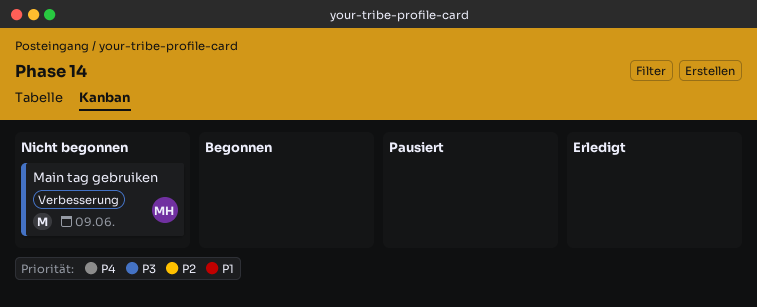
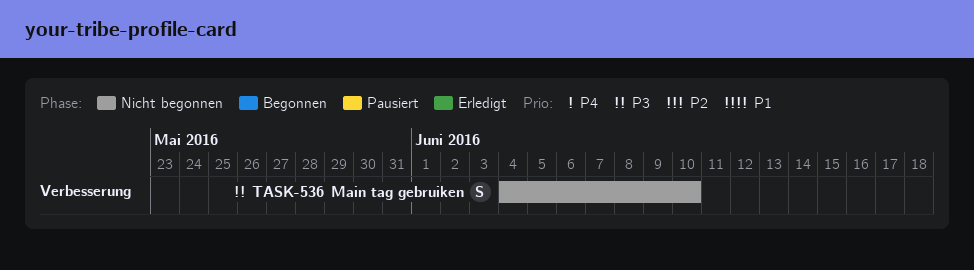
Main tag gebruiken, estimate: M -> S
Main tag gebruiken, due: Jun 9 -> Jun 10

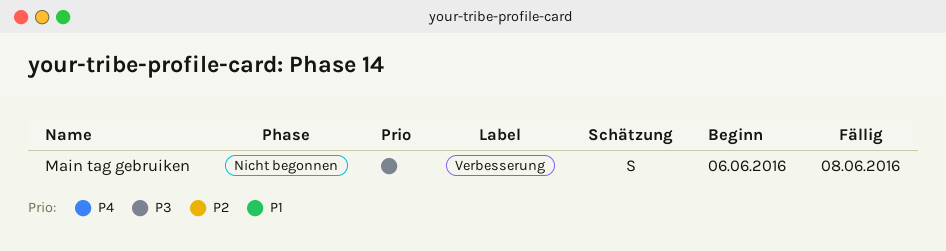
Main tag gebruiken, start: Jun 4 -> Jun 6
Main tag gebruiken, due: Jun 10 -> Jun 8

